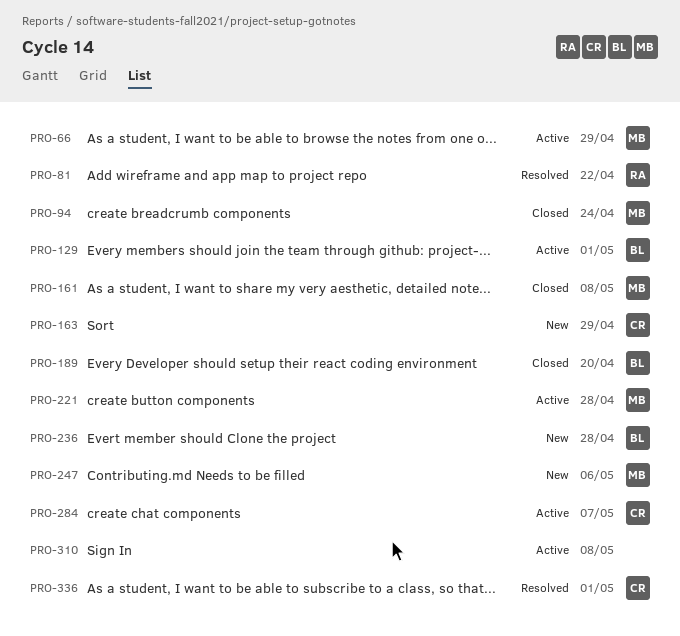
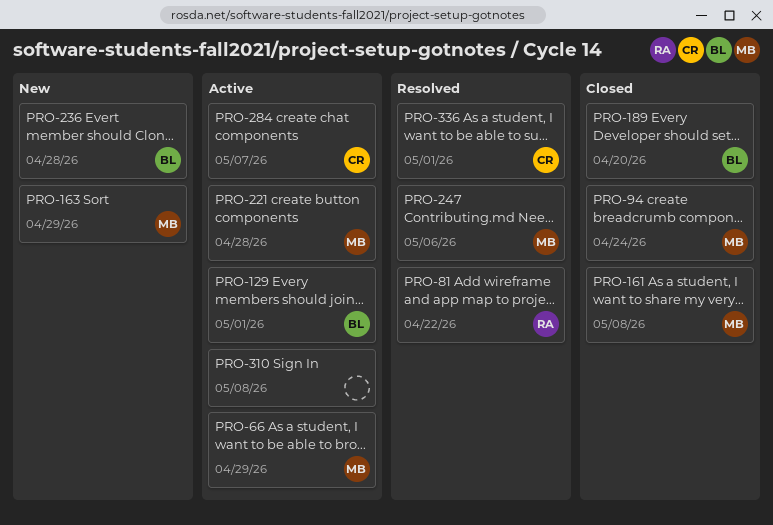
PRO-163, owner: CR -> MB
PRO-247, status: New -> Resolved

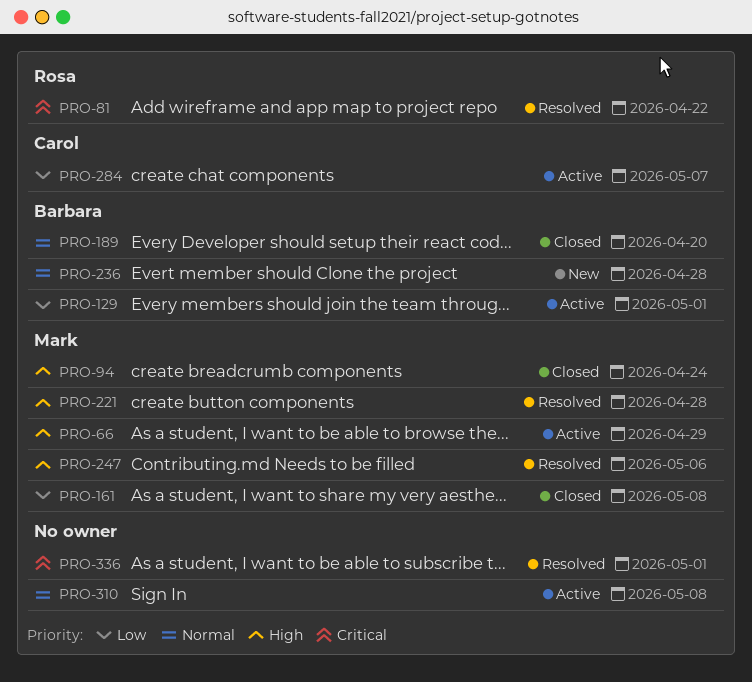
PRO-163: present -> none
PRO-221, status: Active -> Resolved
PRO-336, owner: Carol -> none

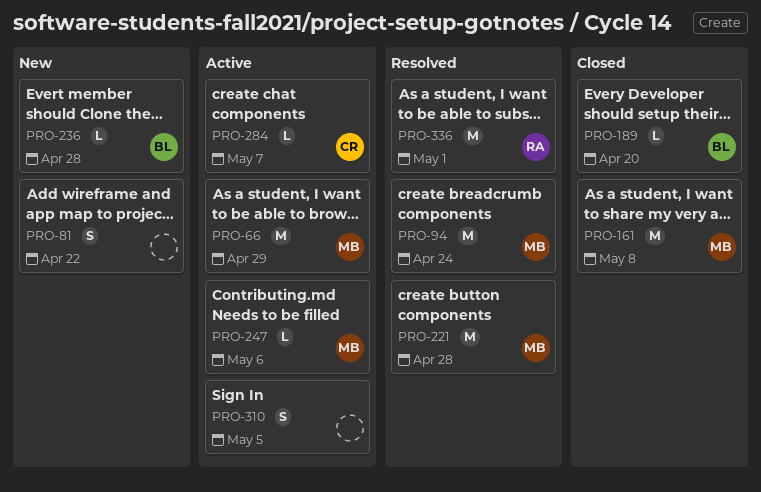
PRO-81, status: Resolved -> New
PRO-81, owner: Rosa -> none
PRO-94, status: Closed -> Resolved
PRO-129: present -> none
PRO-247, status: Resolved -> Active
PRO-310, due: May 8 -> May 5
PRO-336, owner: none -> Rosa

